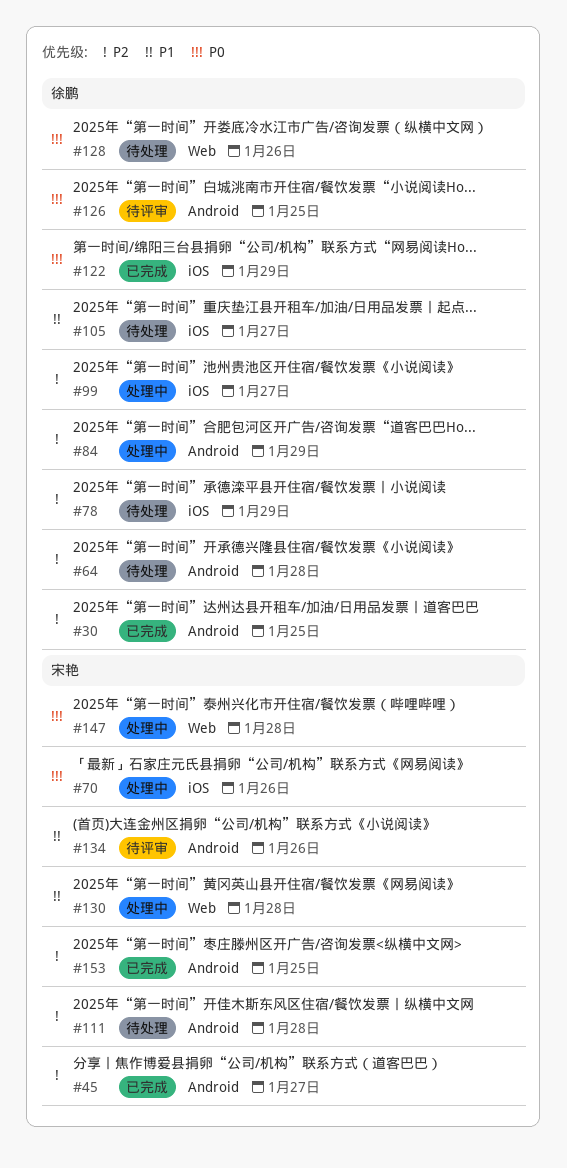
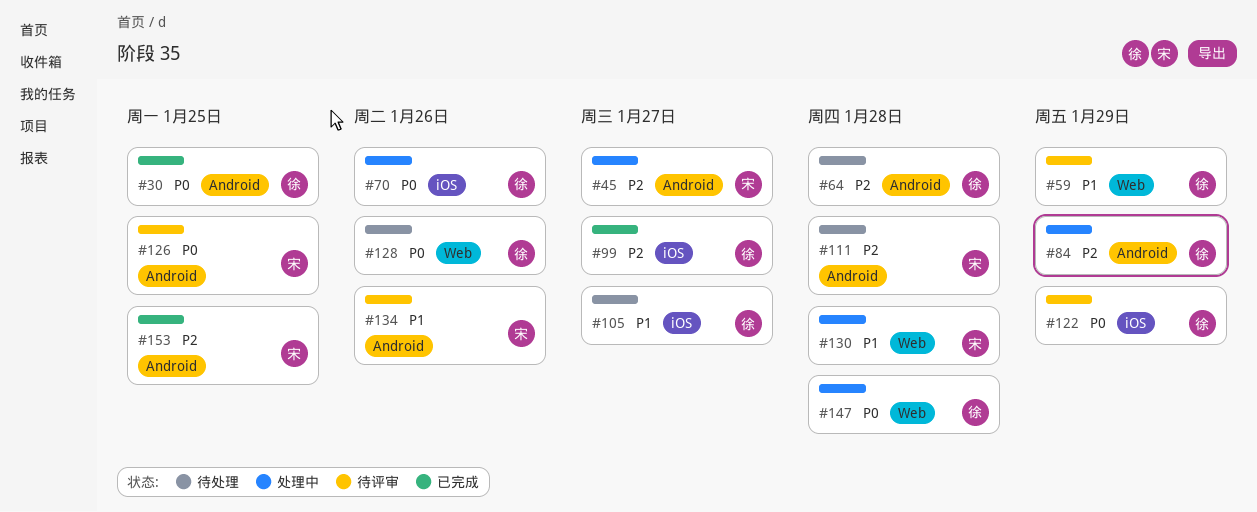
#30, priority: P2 -> P0
#45, status: 已完成 -> 处理中
#59: none -> present
#70, owner: 宋艳 -> 徐鹏
#78: present -> none
#99, status: 处理中 -> 已完成
#122, status: 已完成 -> 待评审
#126, owner: 徐鹏 -> 宋艳
#147, owner: 宋艳 -> 徐鹏

